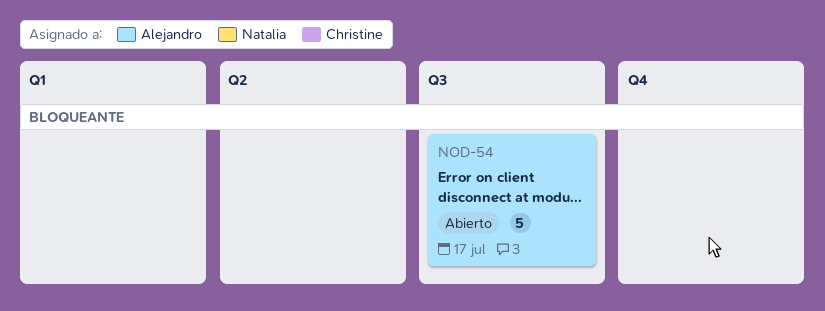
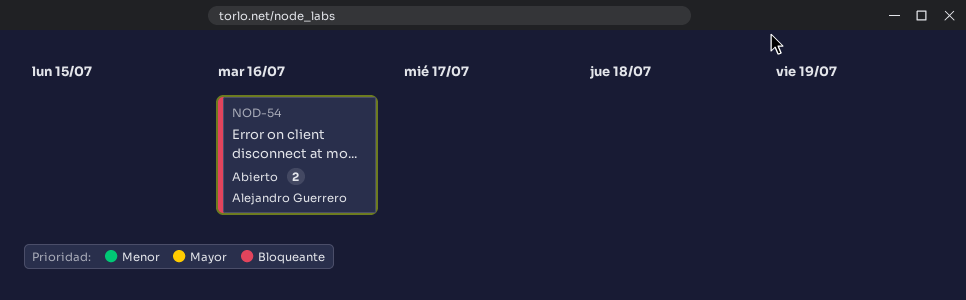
NOD-54, estimate: 5 -> 2
NOD-54, due: Jul 17 -> Jul 16

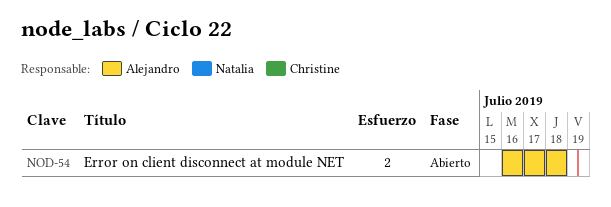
NOD-54, due: Jul 16 -> Jul 18

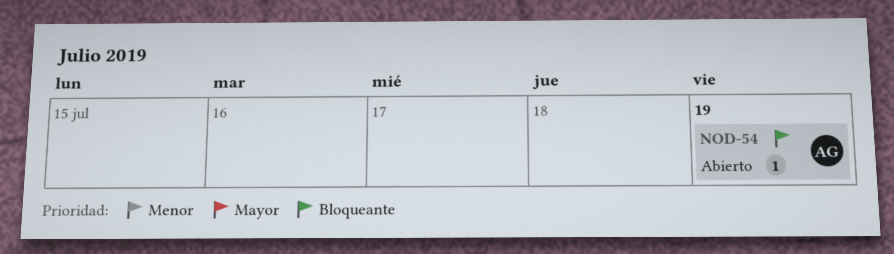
NOD-54, estimate: 2 -> 1
NOD-54, due: Jul 18 -> Jul 19

